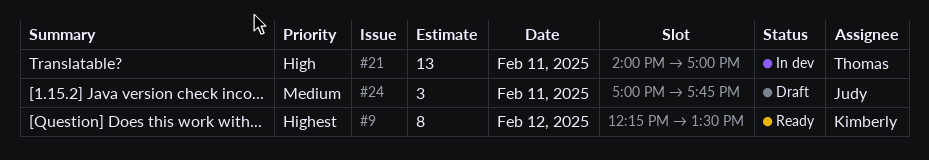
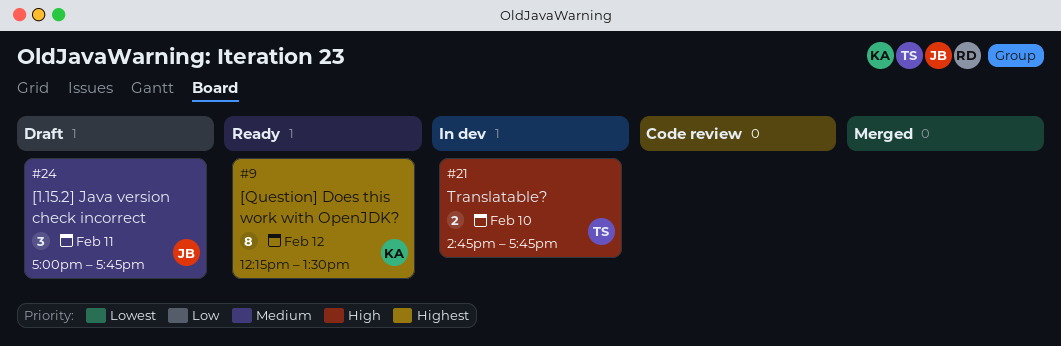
#21, estimate: 13 -> 2
#21, day: Feb 11 -> Feb 10
#21, begins: 14:00 -> 14:45
#21, ends: 17:00 -> 17:45

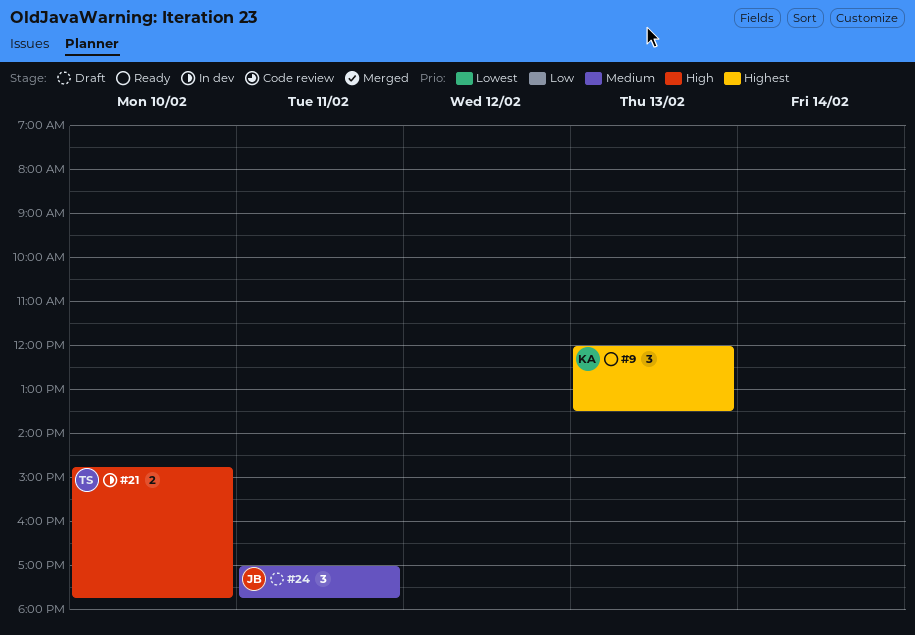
#9, estimate: 8 -> 3
#9, day: Feb 12 -> Feb 13
#9, begins: 12:15 -> 12:00

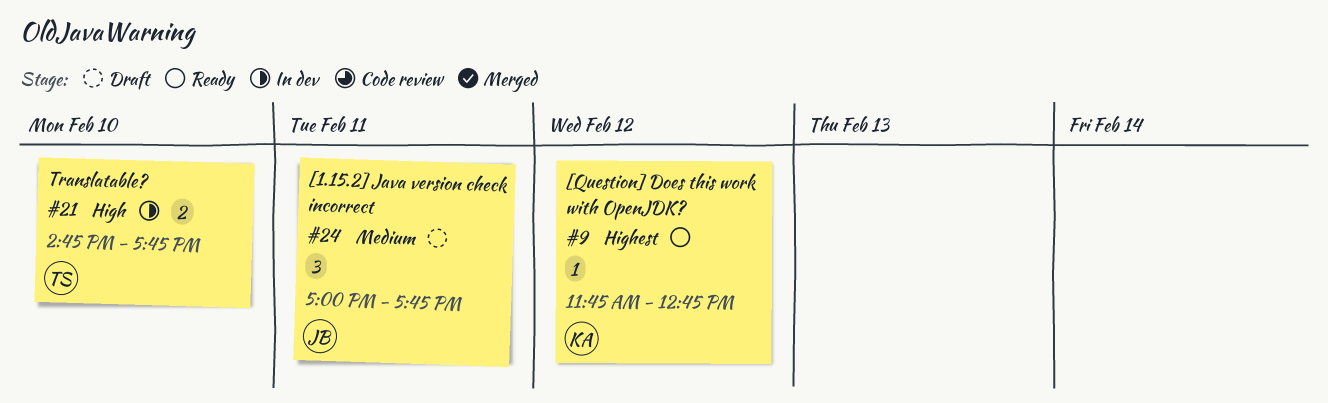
#9, estimate: 3 -> 1
#9, day: Feb 13 -> Feb 12
#9, begins: 12:00 -> 11:45
#9, ends: 13:30 -> 12:45

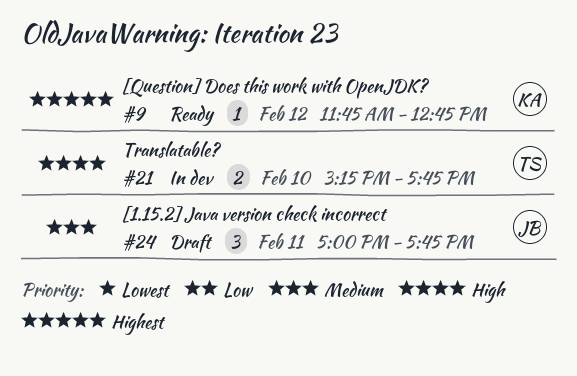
#21, begins: 14:45 -> 15:15

